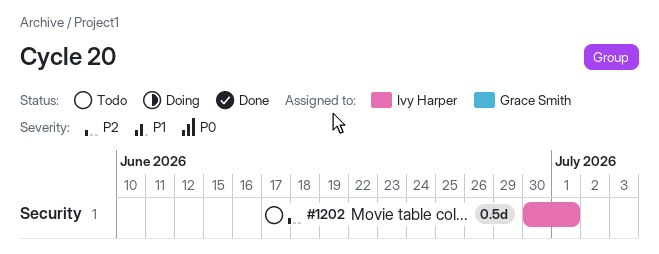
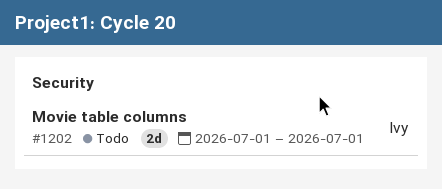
#1202, estimate: 0.5d -> 2d
#1202, start: Jun 30 -> Jul 1

